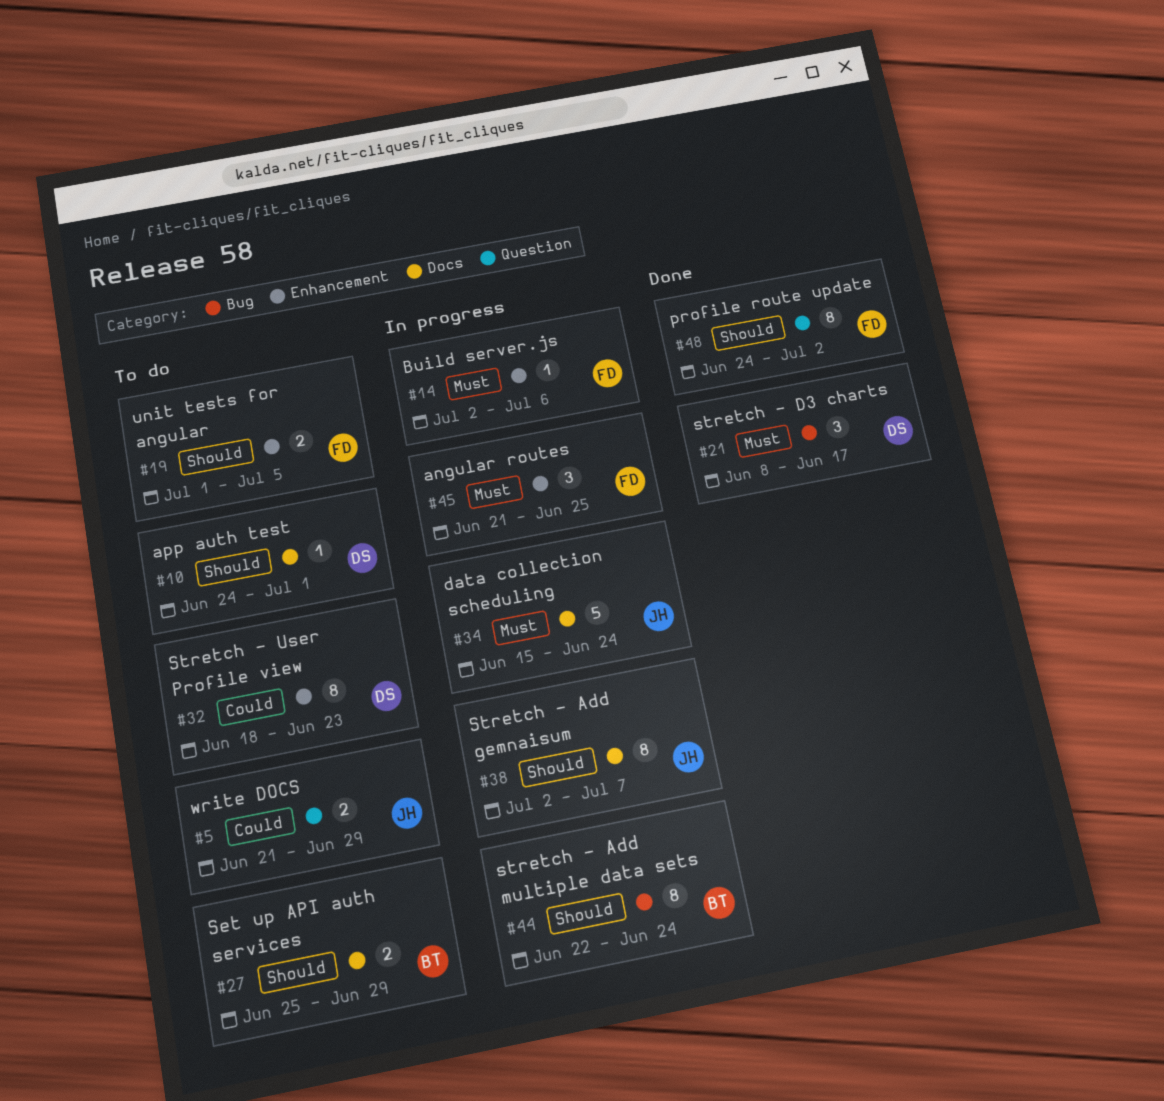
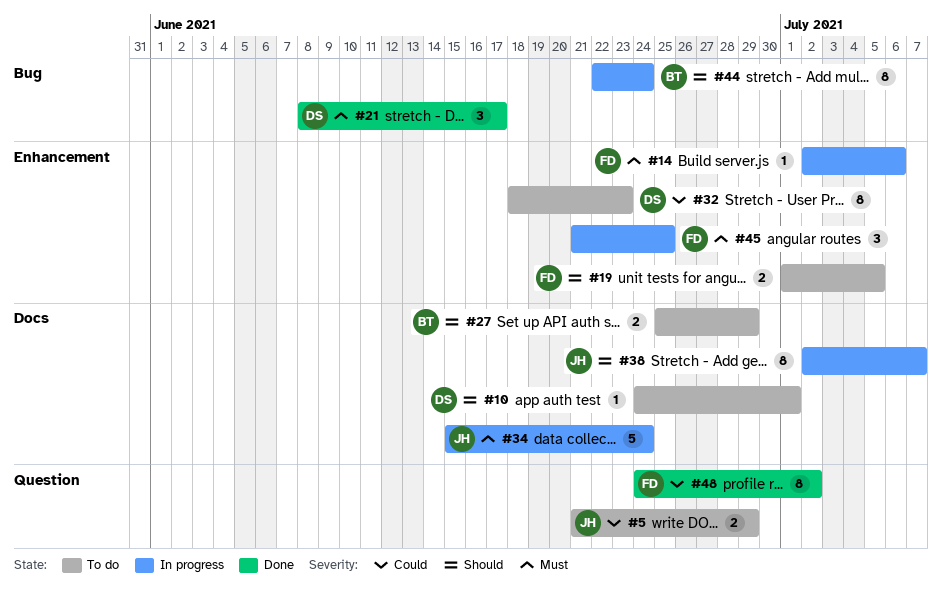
#48, priority: Should -> Could

